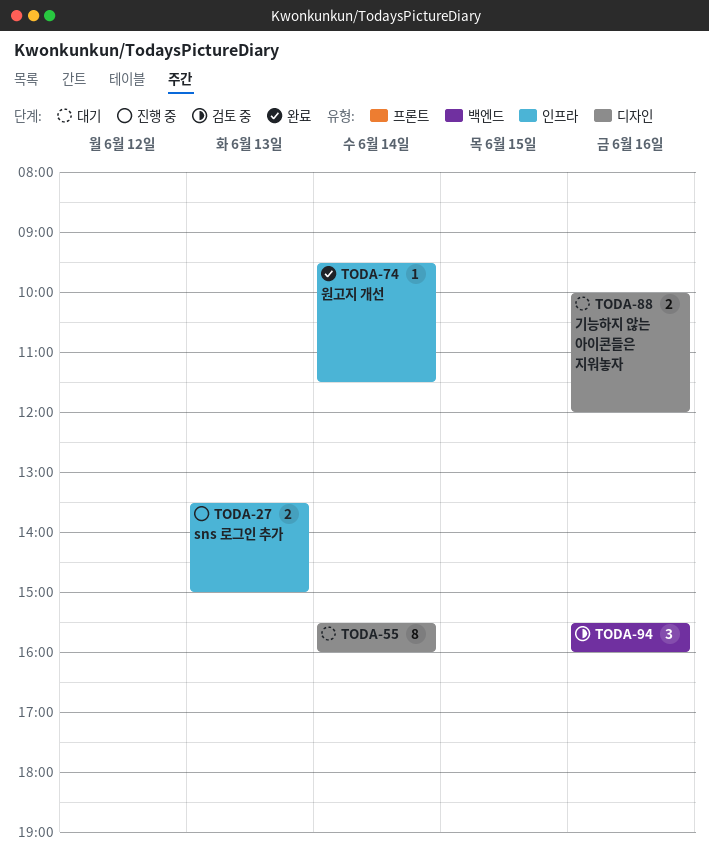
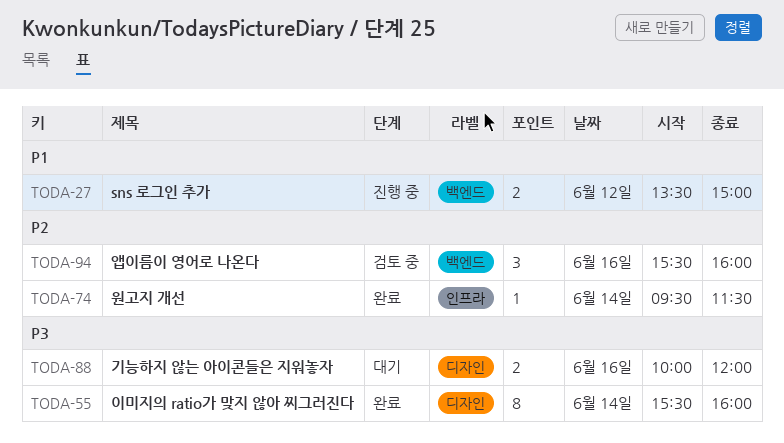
TODA-27, label: 인프라 -> 백엔드
TODA-27, day: Jun 13 -> Jun 12
TODA-55, status: 대기 -> 완료

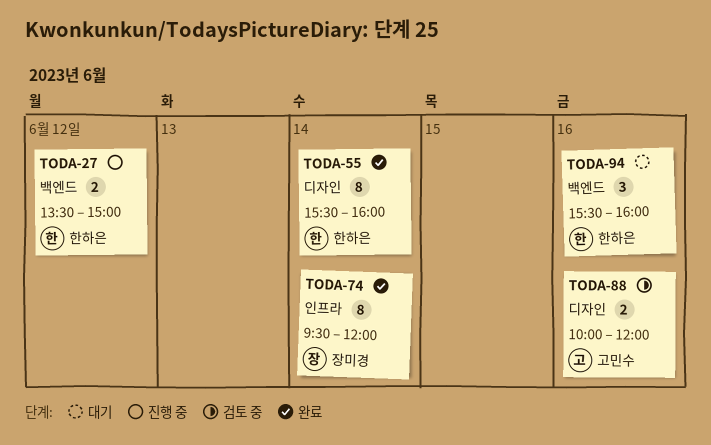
TODA-74, estimate: 1 -> 8
TODA-74, ends: 11:30 -> 12:00
TODA-88, status: 대기 -> 검토 중
TODA-94, status: 검토 중 -> 대기

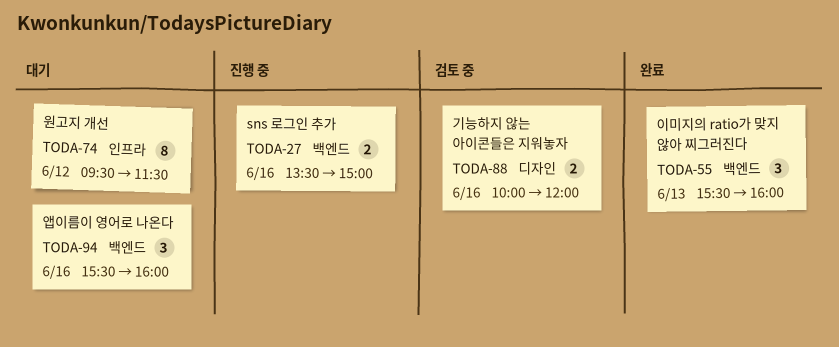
TODA-27, day: Jun 12 -> Jun 16
TODA-55, label: 디자인 -> 백엔드
TODA-55, estimate: 8 -> 3
TODA-55, day: Jun 14 -> Jun 13
TODA-74, status: 완료 -> 대기
TODA-74, day: Jun 14 -> Jun 12
TODA-74, ends: 12:00 -> 11:30

